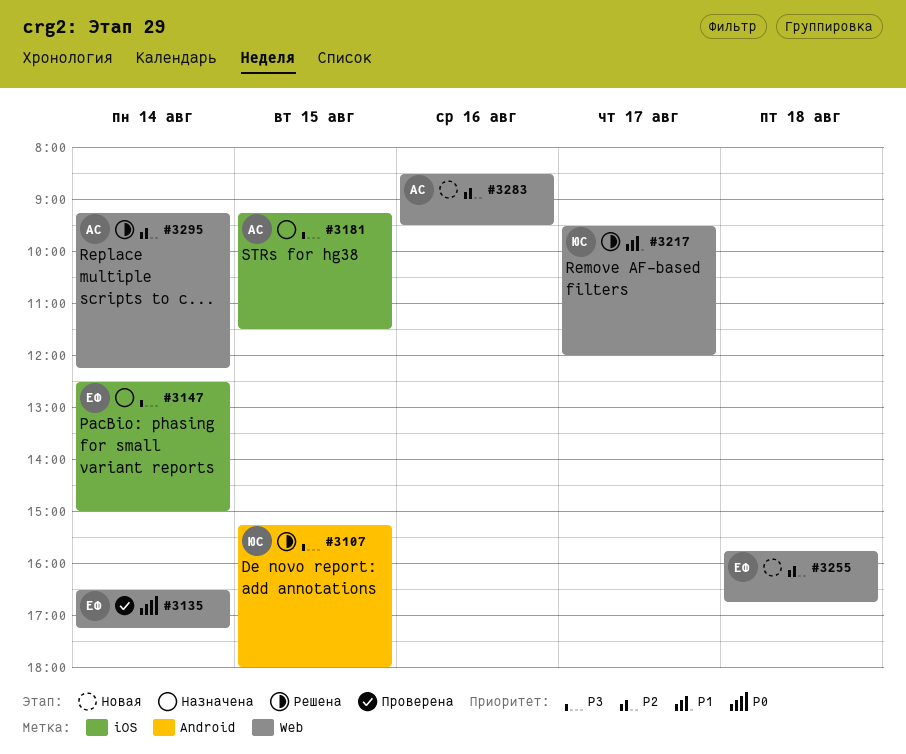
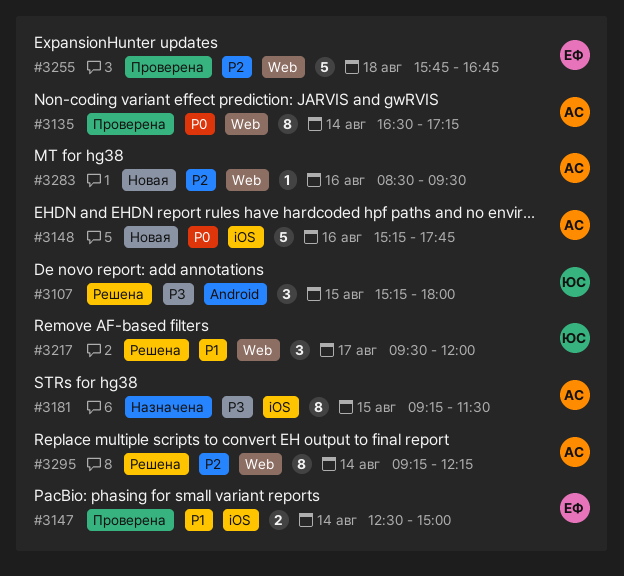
#3135, owner: ЕФ -> АС
#3147, status: Назначена -> Проверена
#3147, priority: P3 -> P1
#3148: none -> present
#3255, status: Новая -> Проверена

